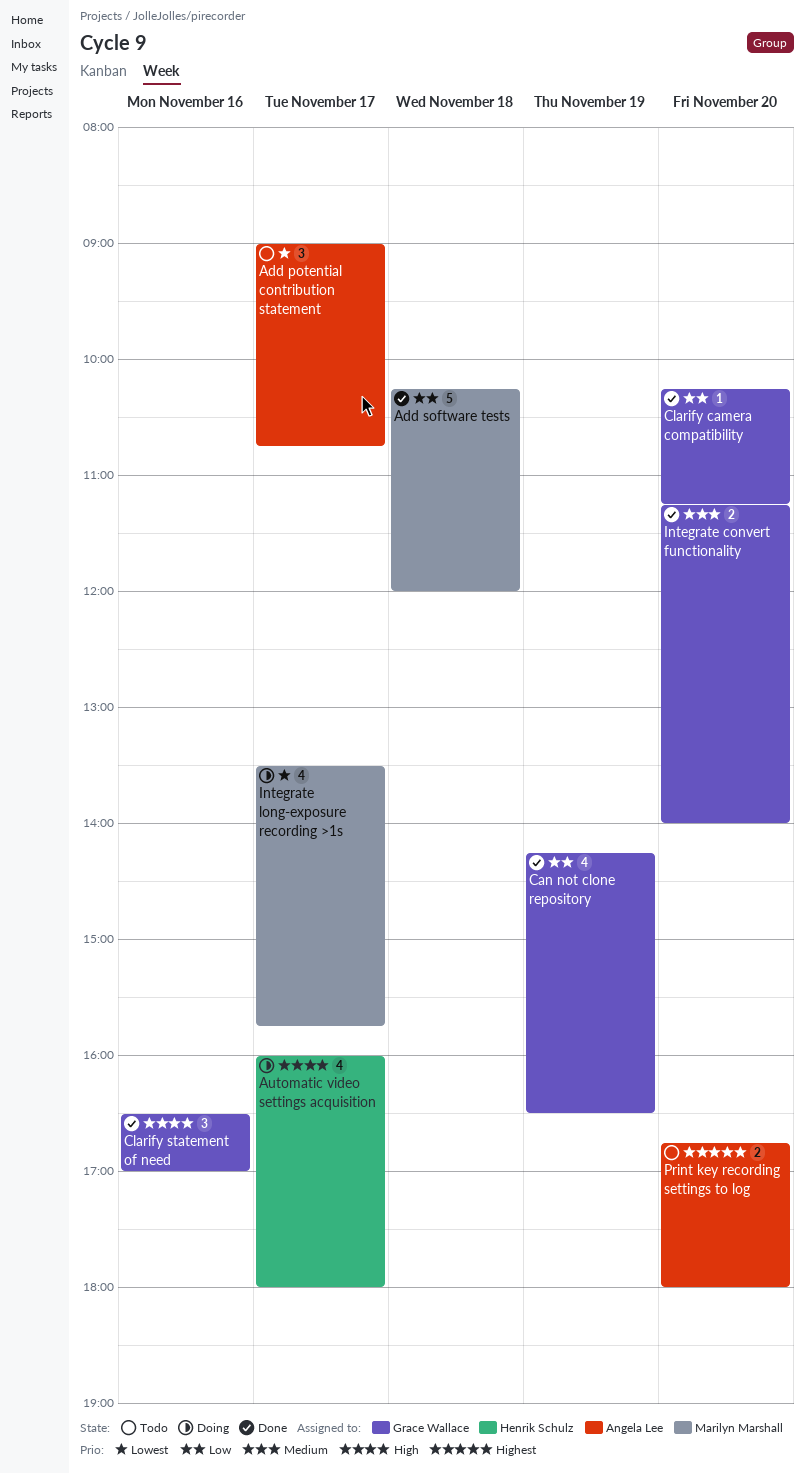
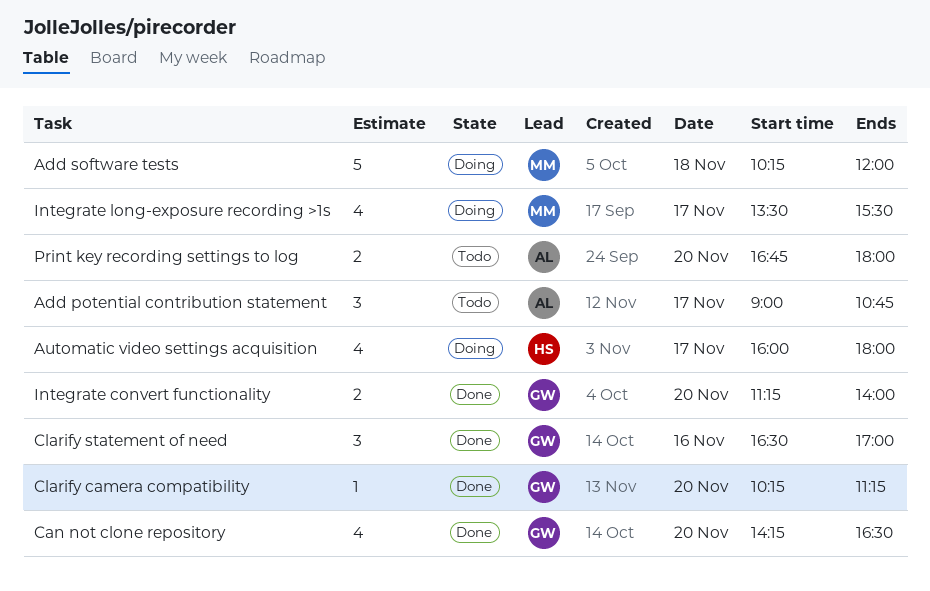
Add software tests, status: Done -> Doing
Can not clone repository, day: Nov 19 -> Nov 20
Integrate long-exposure recording >1s, ends: 15:45 -> 15:30

